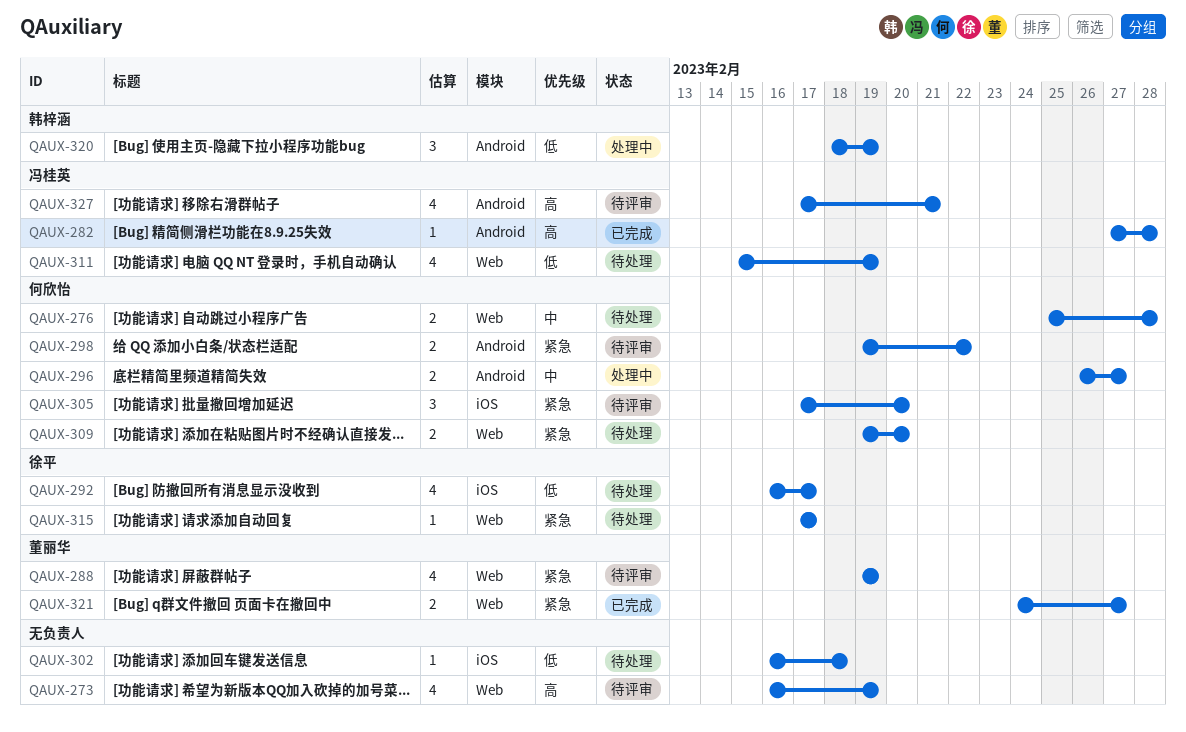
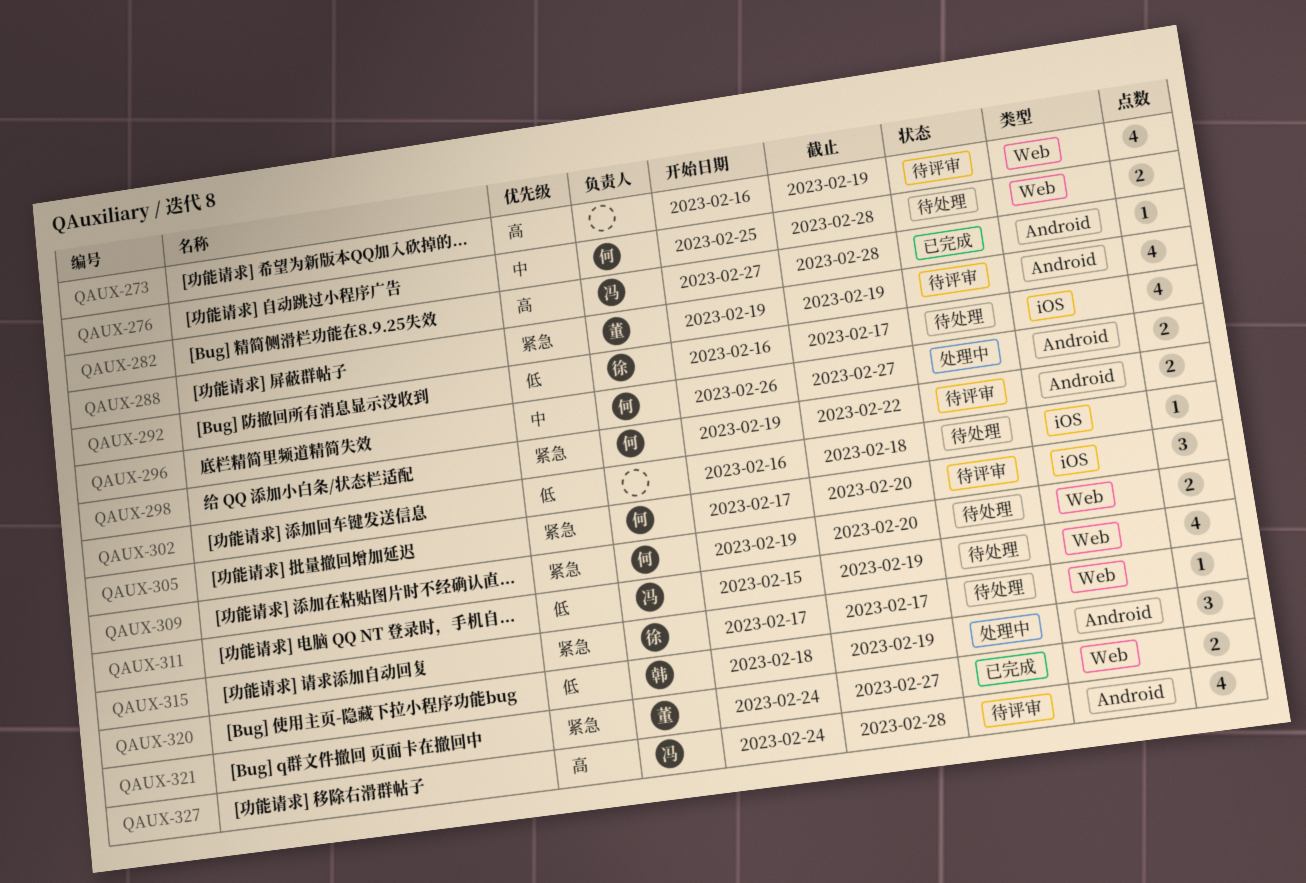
QAUX-288, label: Web -> Android
QAUX-327, start: Feb 17 -> Feb 24
QAUX-327, due: Feb 21 -> Feb 28

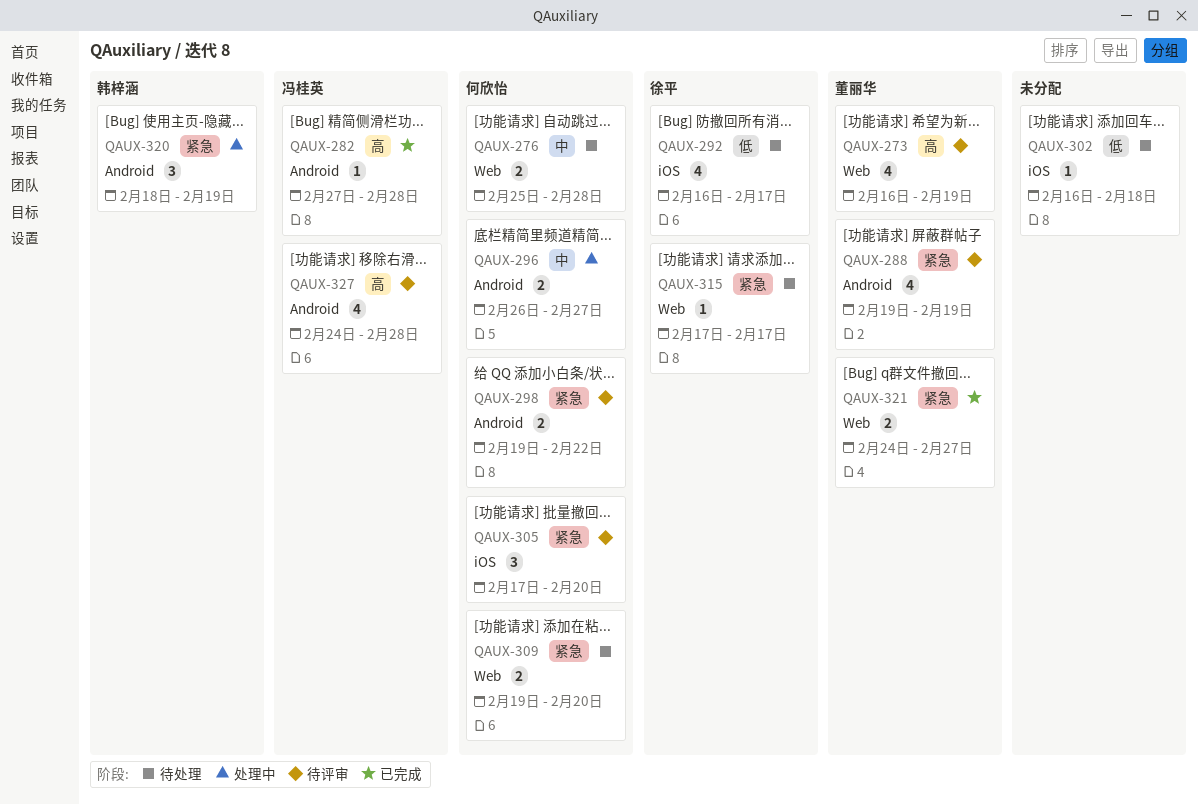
QAUX-273, owner: none -> 董丽华
QAUX-311: present -> none
QAUX-320, priority: 低 -> 紧急

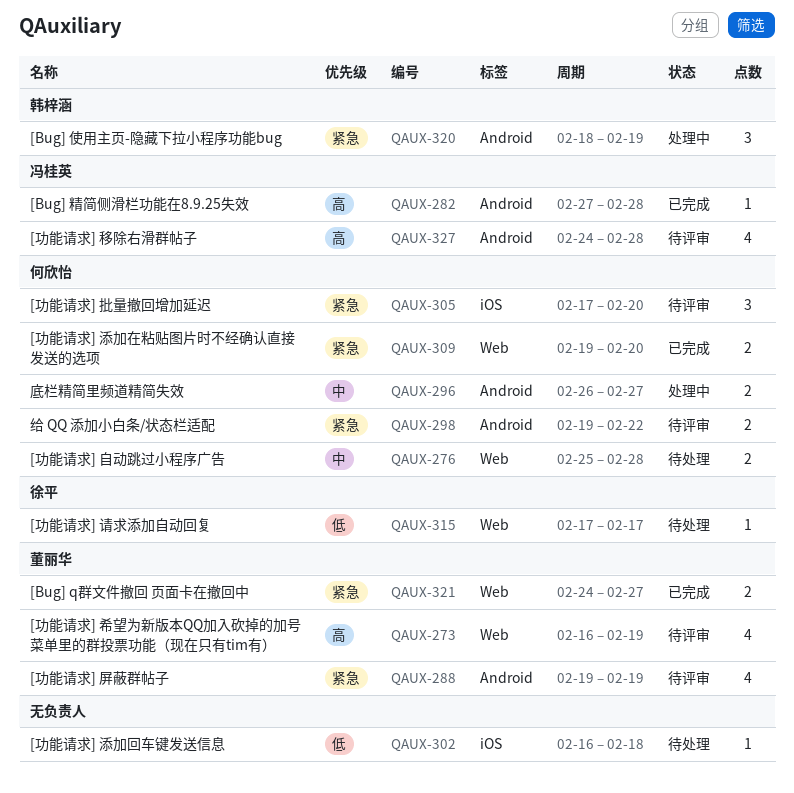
QAUX-292: present -> none
QAUX-309, status: 待处理 -> 已完成
QAUX-315, priority: 紧急 -> 低

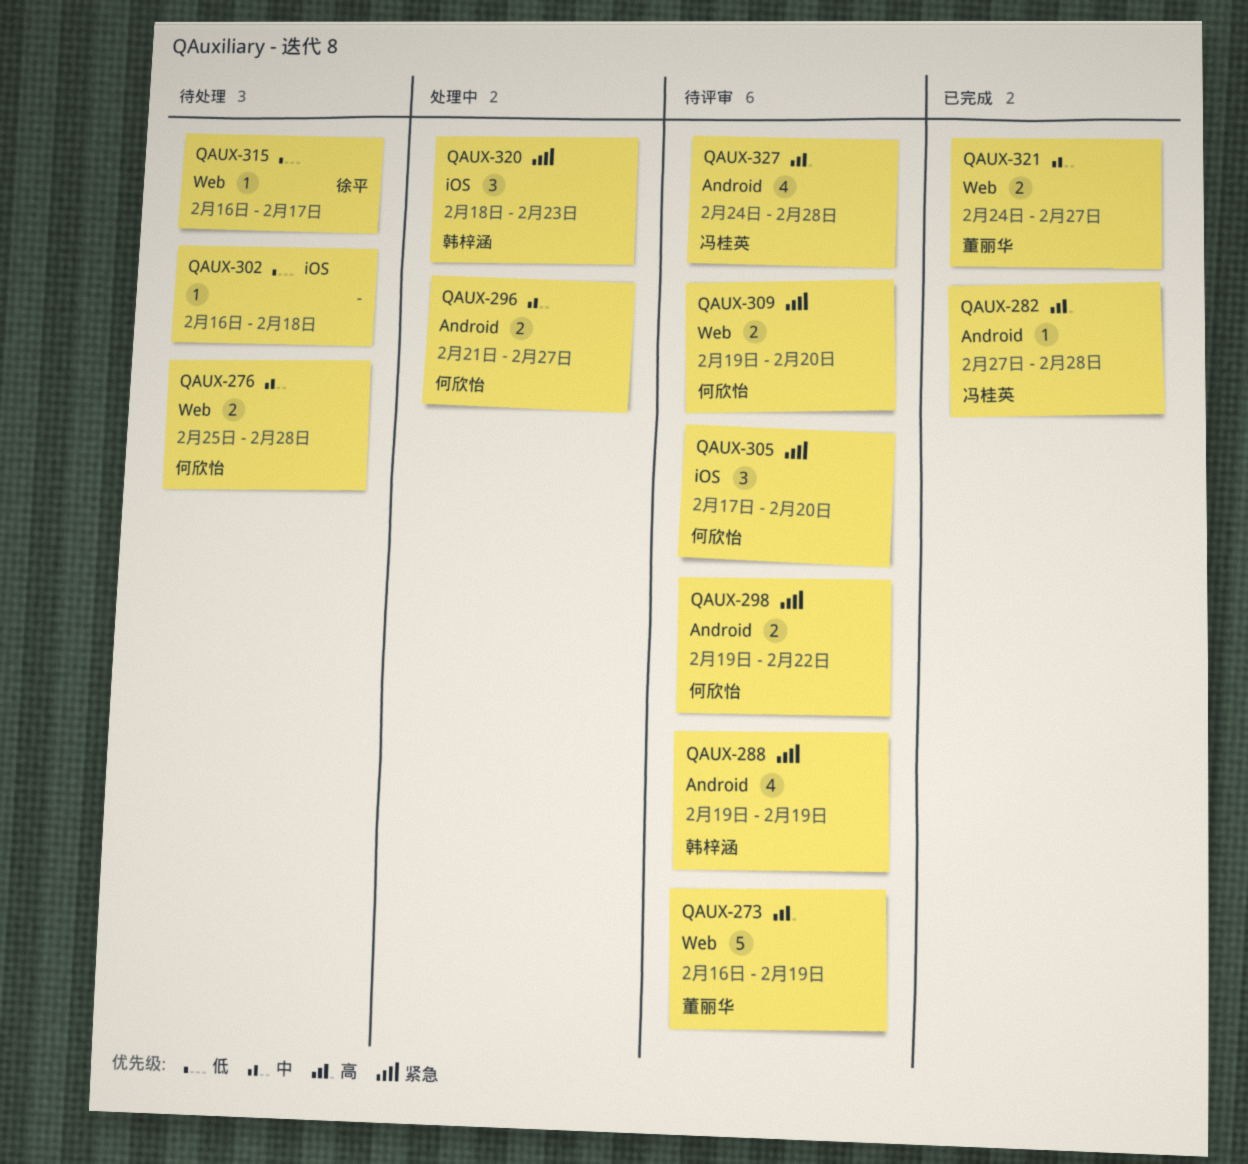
QAUX-273, estimate: 4 -> 5
QAUX-288, owner: 董丽华 -> 韩梓涵
QAUX-296, start: Feb 26 -> Feb 21
QAUX-309, status: 已完成 -> 待评审
QAUX-315, start: Feb 17 -> Feb 16
QAUX-320, label: Android -> iOS
QAUX-320, due: Feb 19 -> Feb 23
QAUX-321, priority: 紧急 -> 中

